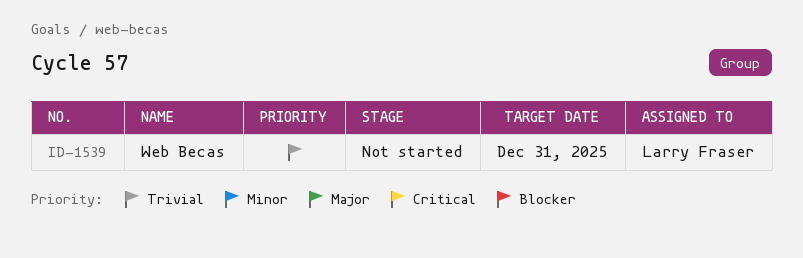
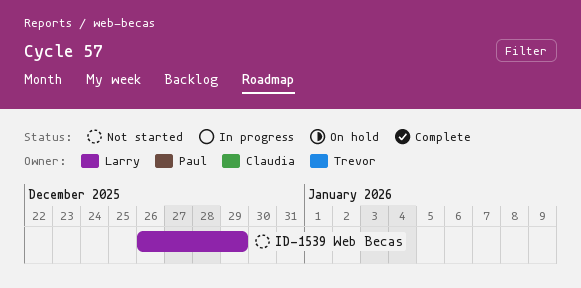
ID-1539, due: Dec 31 -> Dec 29

